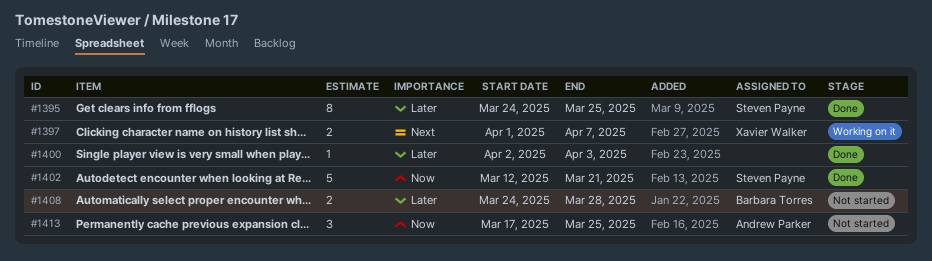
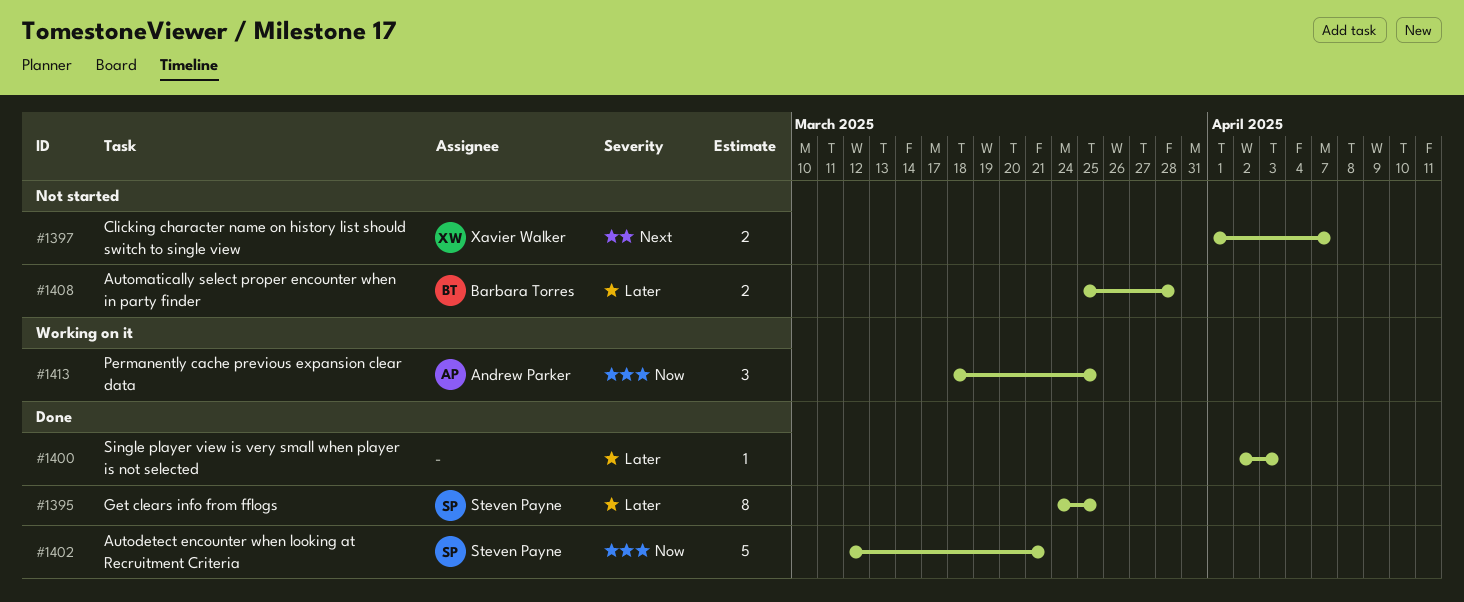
#1397, status: Working on it -> Not started
#1408, start: Mar 24 -> Mar 25
#1413, status: Not started -> Working on it
#1413, start: Mar 17 -> Mar 18

